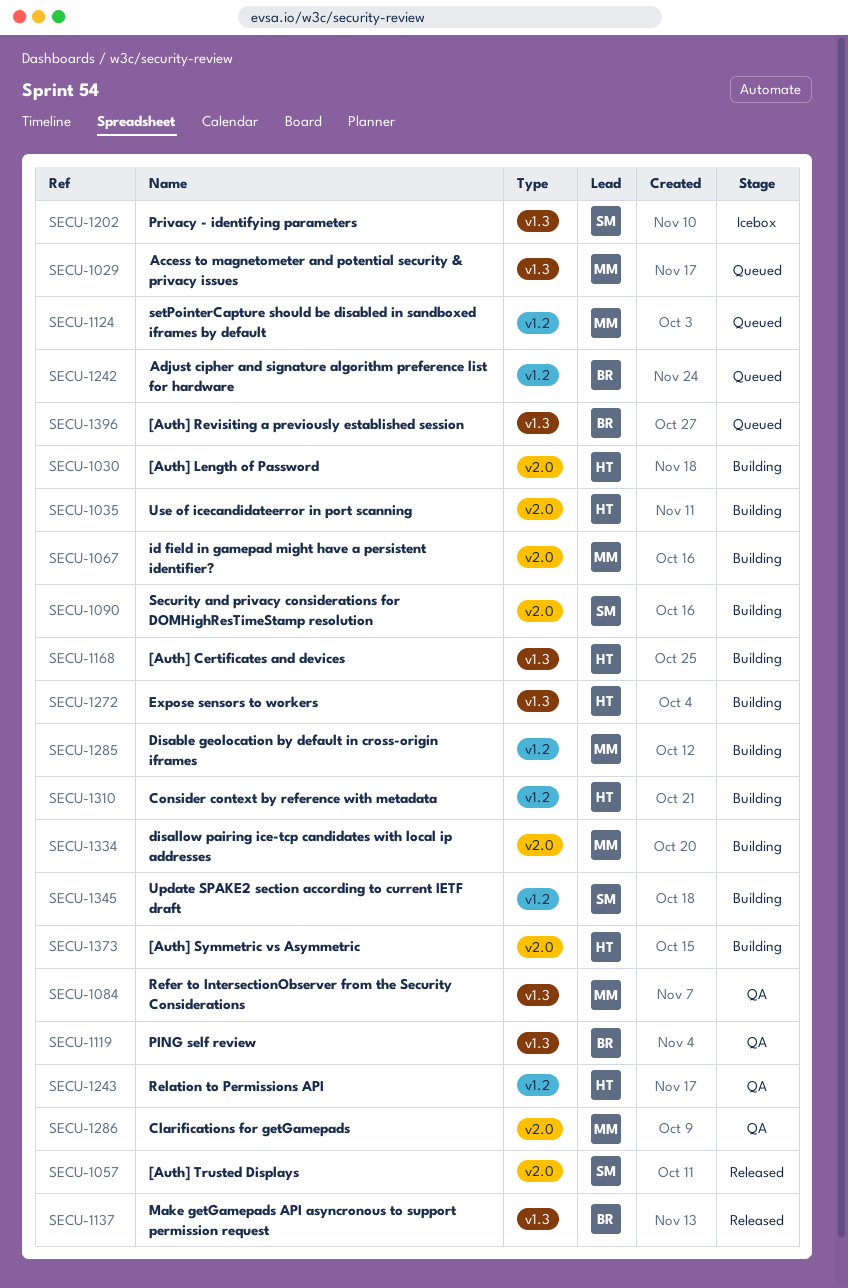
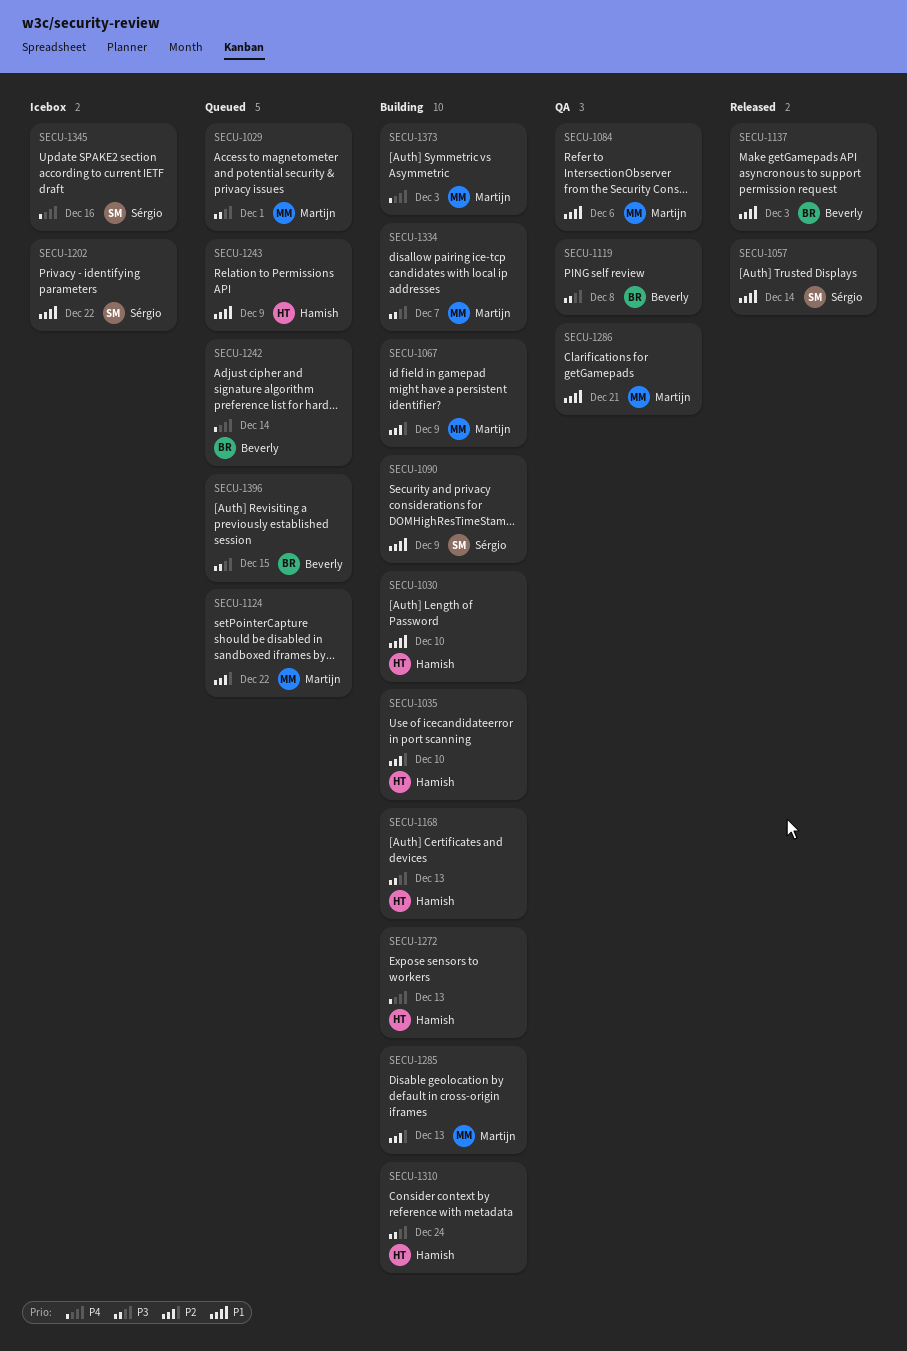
SECU-1243, status: QA -> Queued
SECU-1345, status: Building -> Icebox
SECU-1373, owner: Hamish -> Martijn

